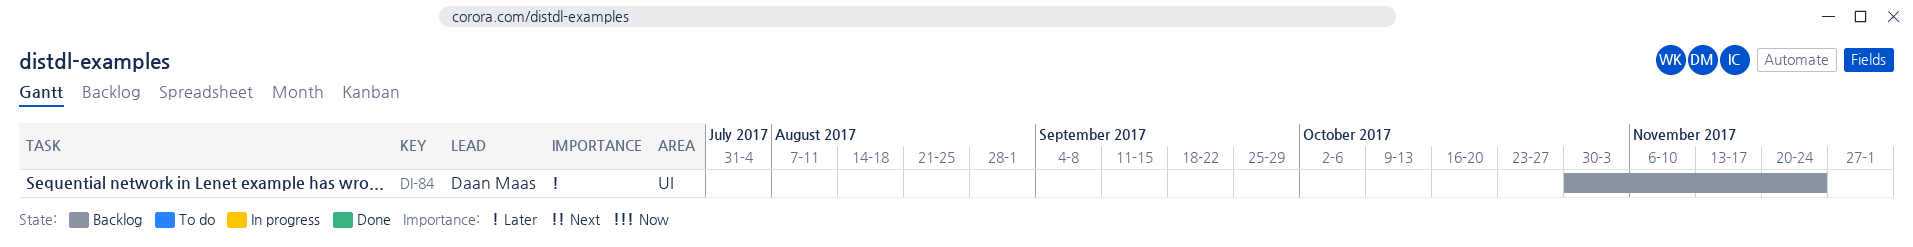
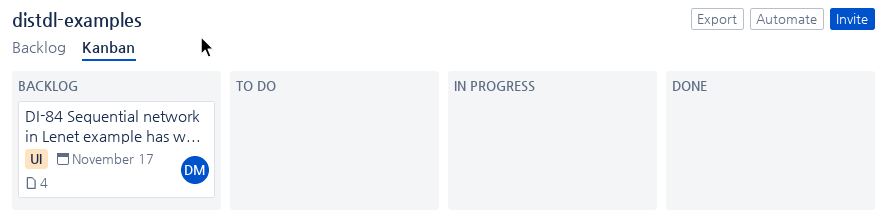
DI-84, due: Nov 24 -> Nov 17

